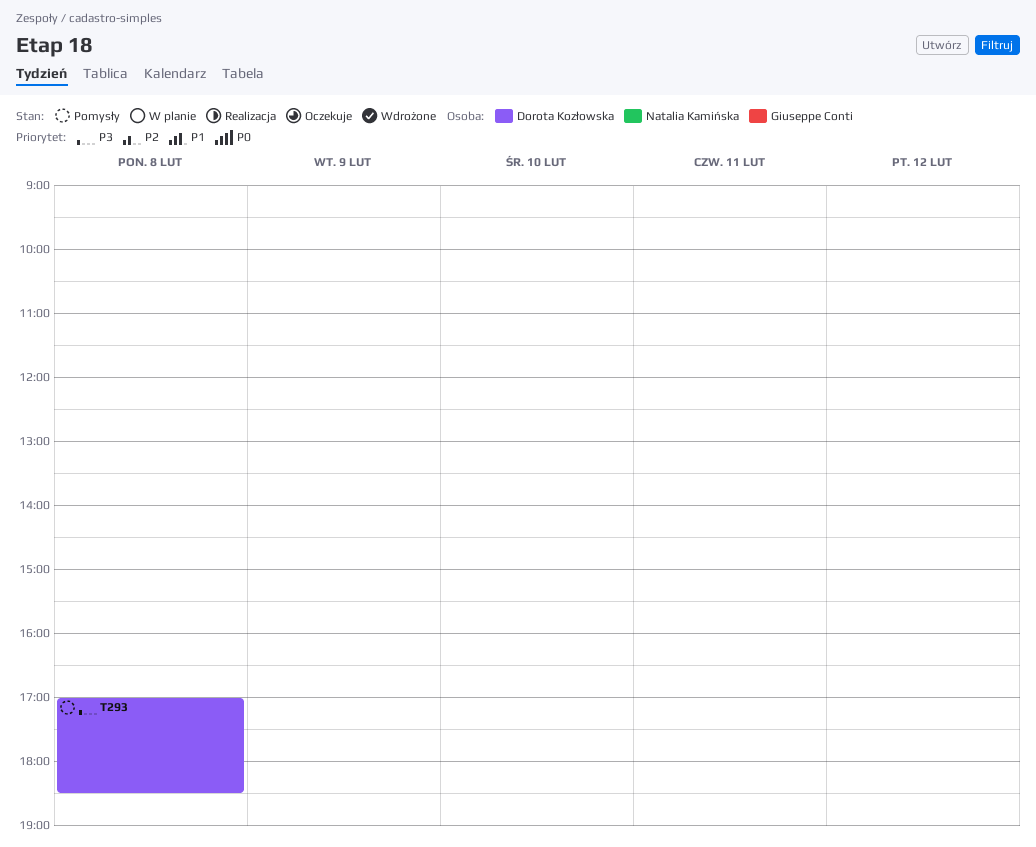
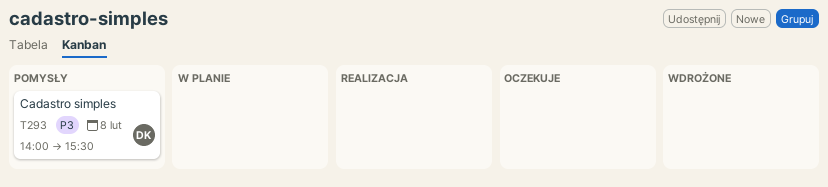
T293, begins: 17:00 -> 14:00
T293, ends: 18:30 -> 15:30

